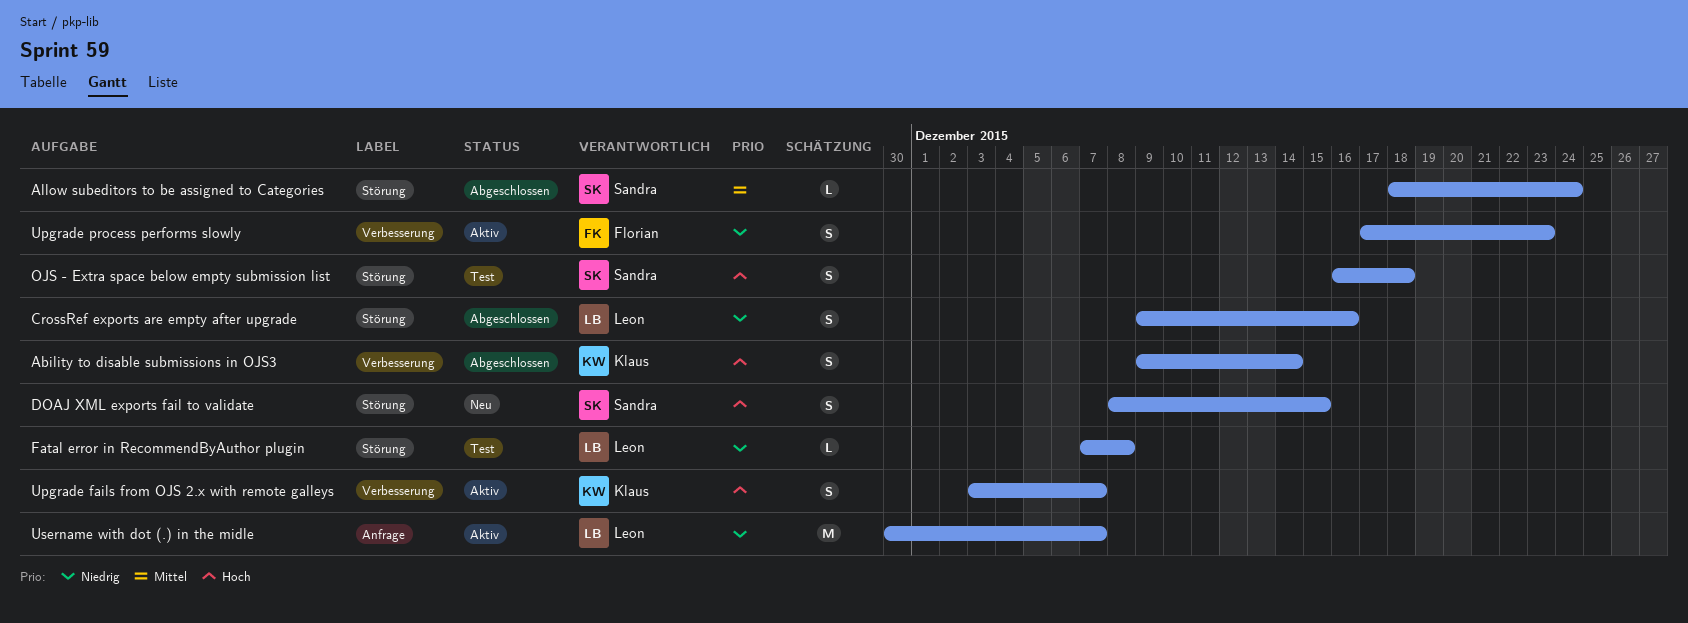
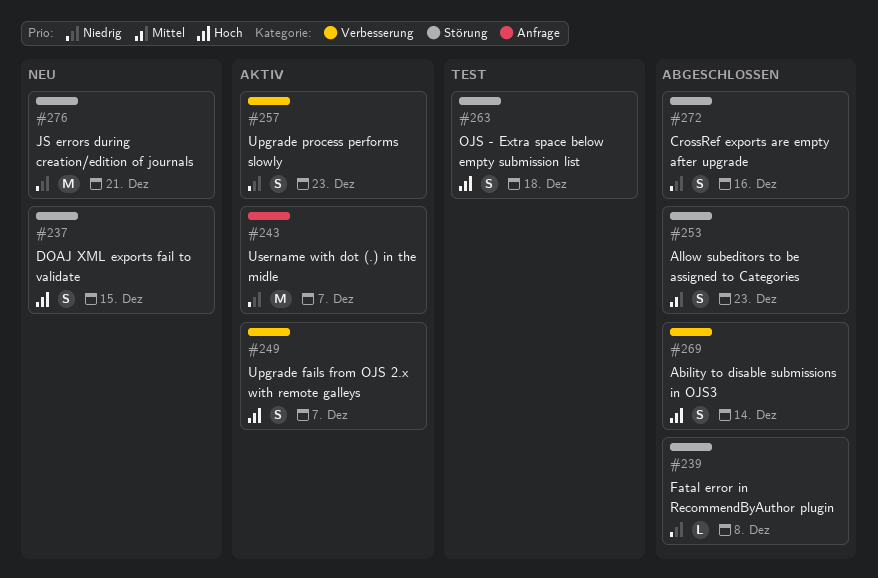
Allow subeditors to be assigned to Categories, estimate: L -> S
Allow subeditors to be assigned to Categories, due: Dec 24 -> Dec 23
Fatal error in RecommendByAuthor plugin, status: Test -> Abgeschlossen
JS errors during creation/edition of journals: none -> present

